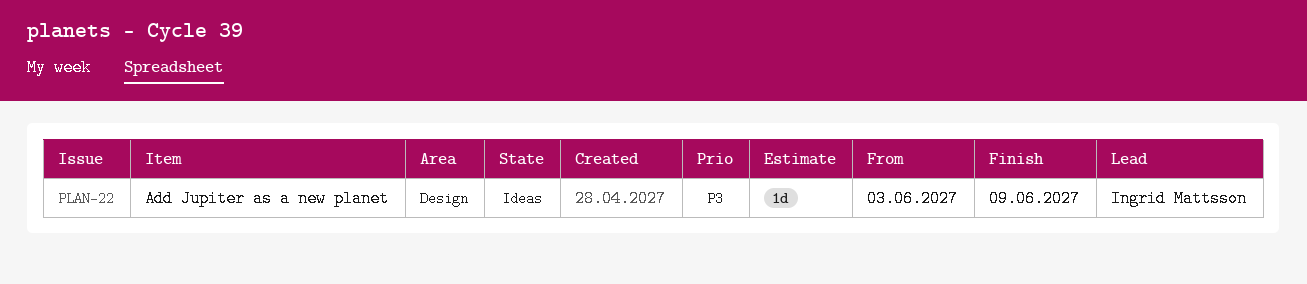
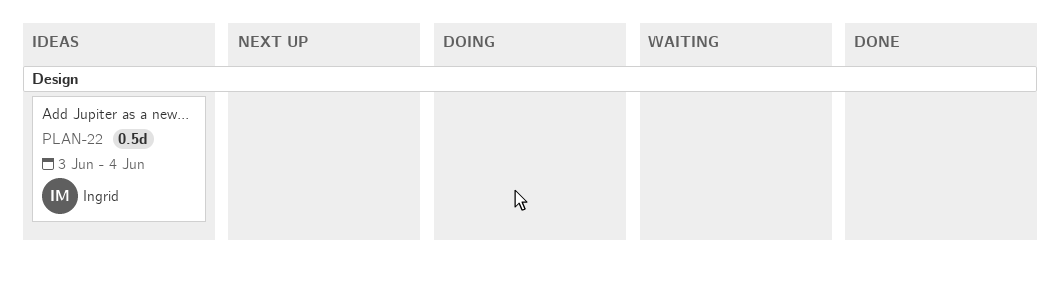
PLAN-22, estimate: 1d -> 0.5d
PLAN-22, due: Jun 9 -> Jun 4

